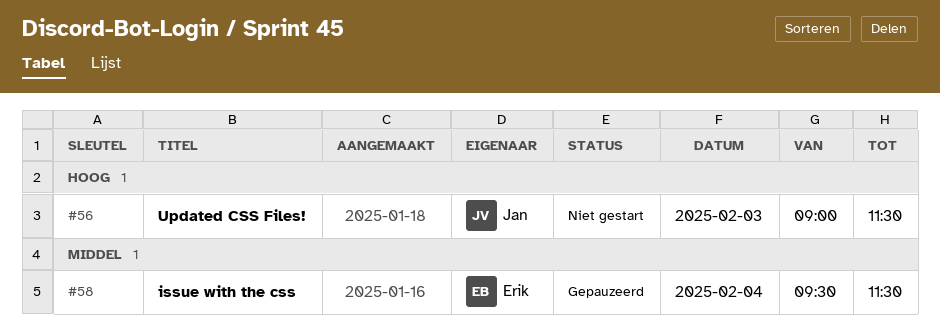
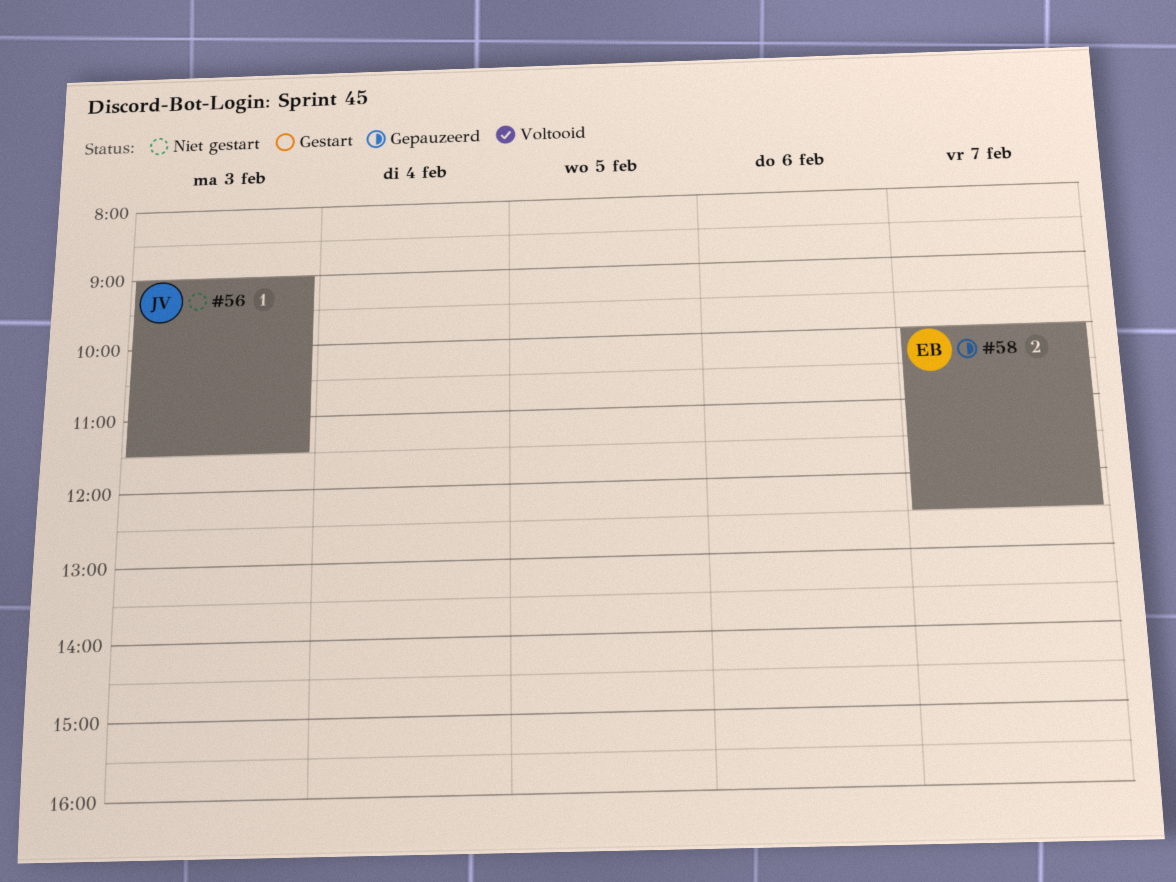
#58, day: Feb 4 -> Feb 7
#58, begins: 09:30 -> 10:00
#58, ends: 11:30 -> 12:30

